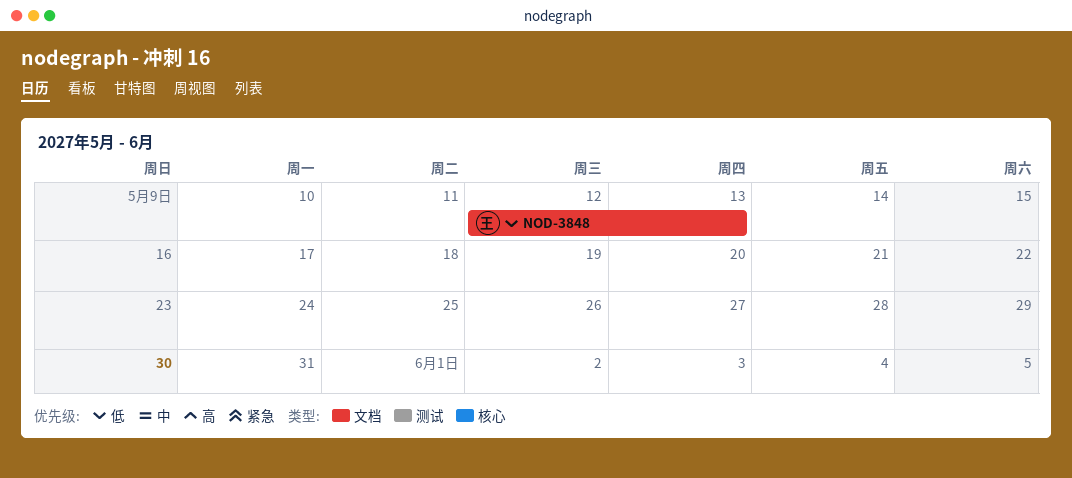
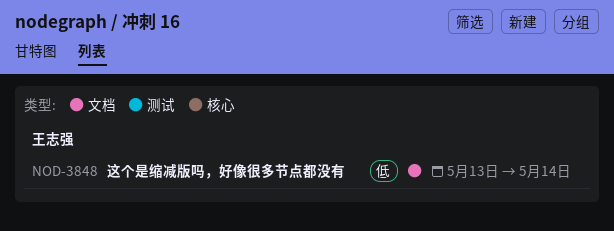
NOD-3848, start: May 12 -> May 13
NOD-3848, due: May 13 -> May 14

